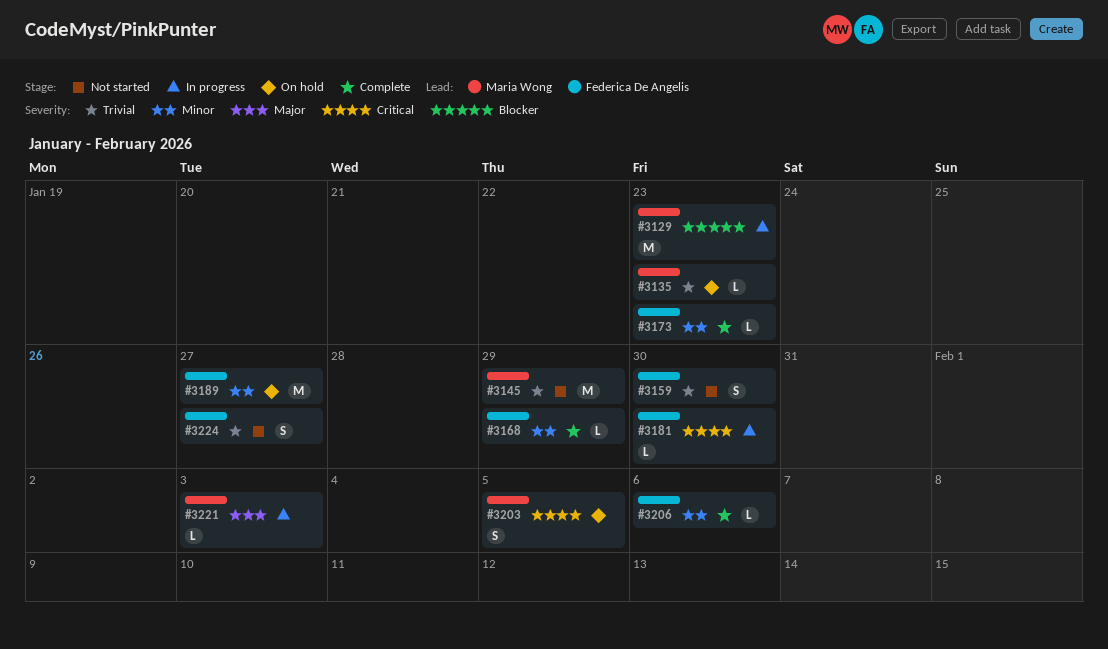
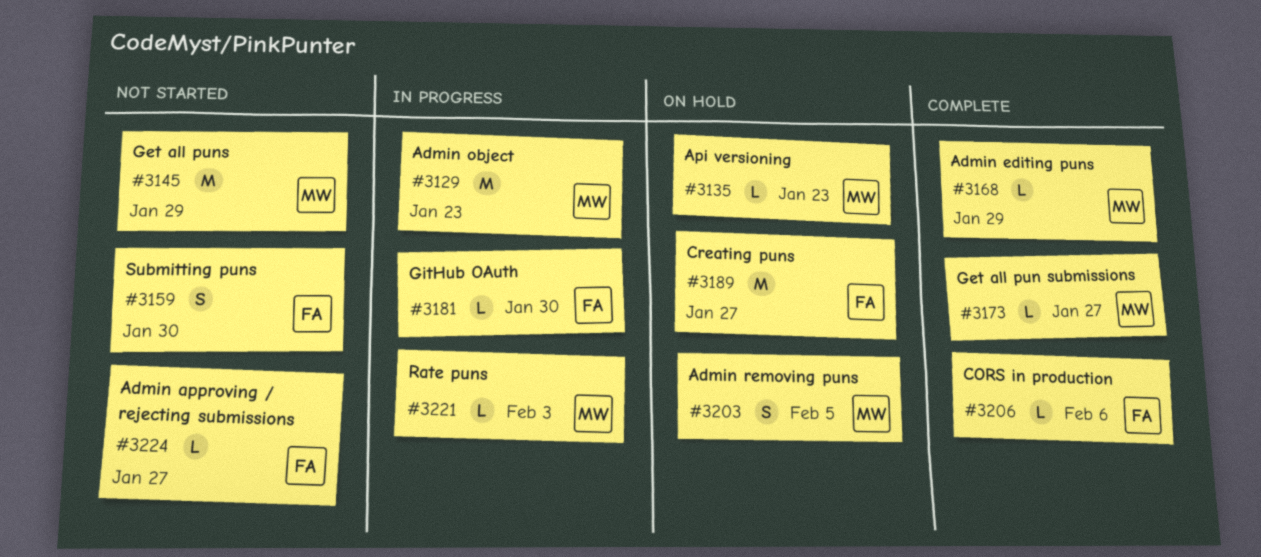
#3168, owner: Federica De Angelis -> Maria Wong
#3173, owner: Federica De Angelis -> Maria Wong
#3173, due: Jan 23 -> Jan 27
#3224, estimate: S -> L

